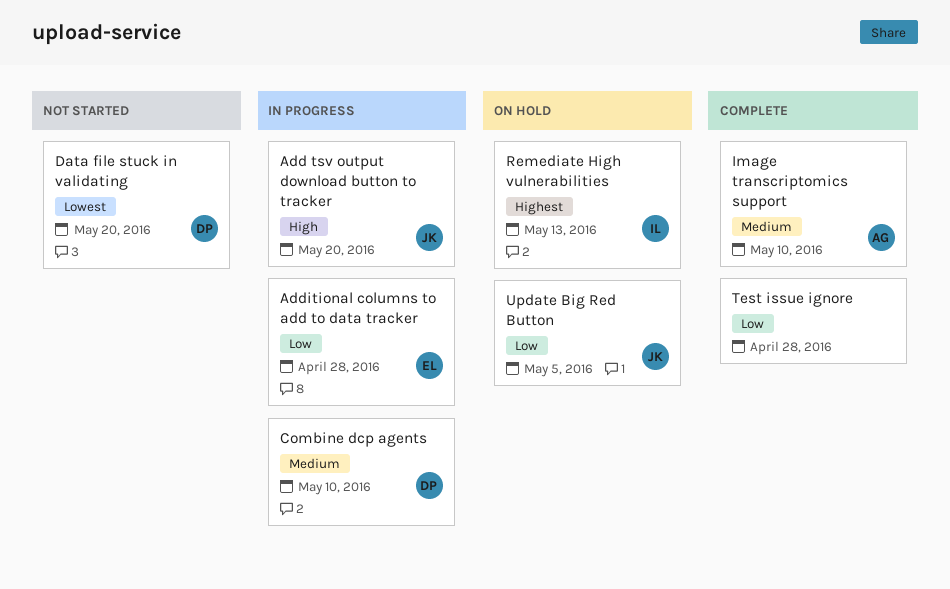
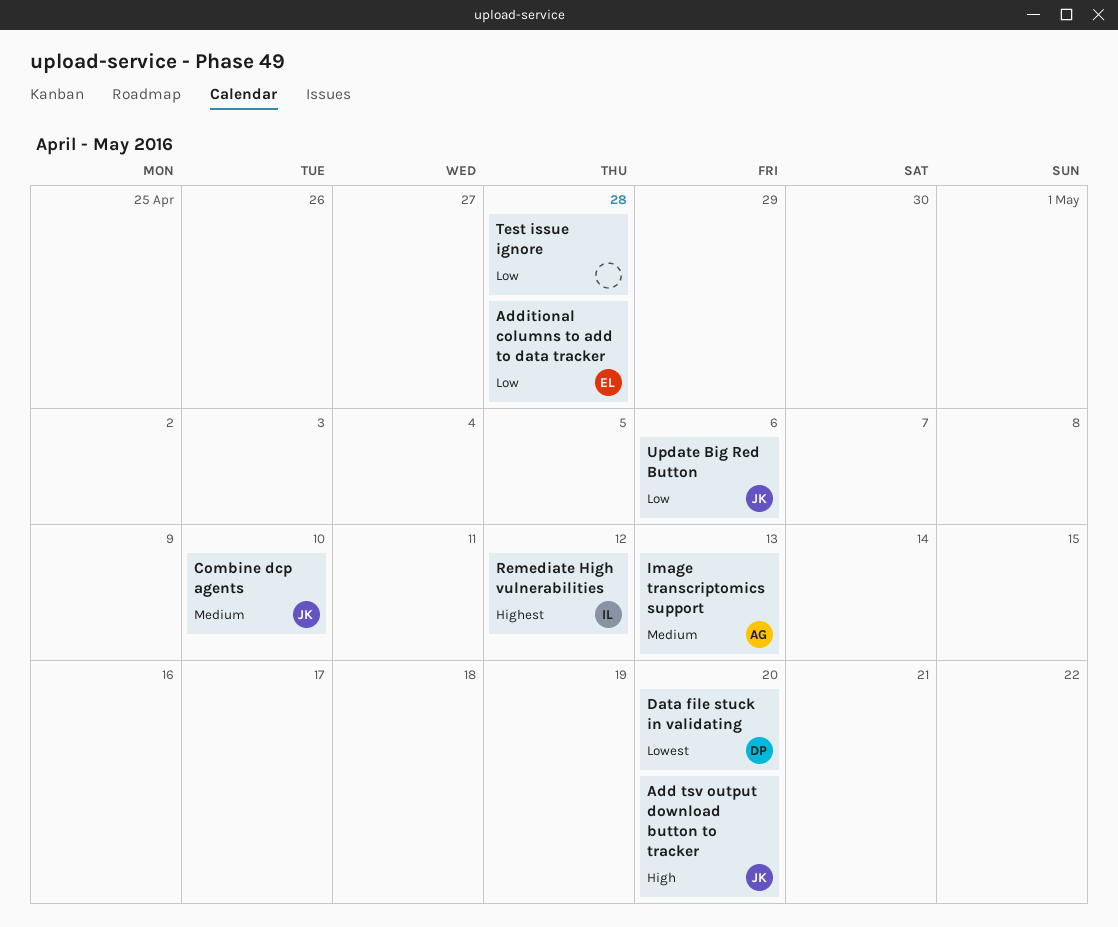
Combine dcp agents, owner: DP -> JK
Image transcriptomics support, due: May 10 -> May 13
Remediate High vulnerabilities, due: May 13 -> May 12
Update Big Red Button, due: May 5 -> May 6

